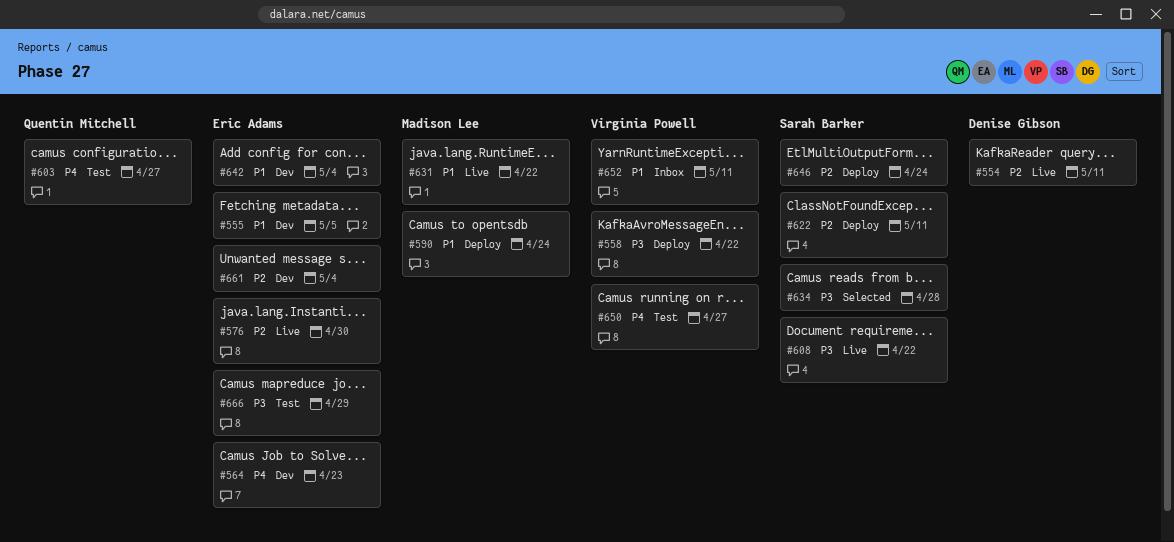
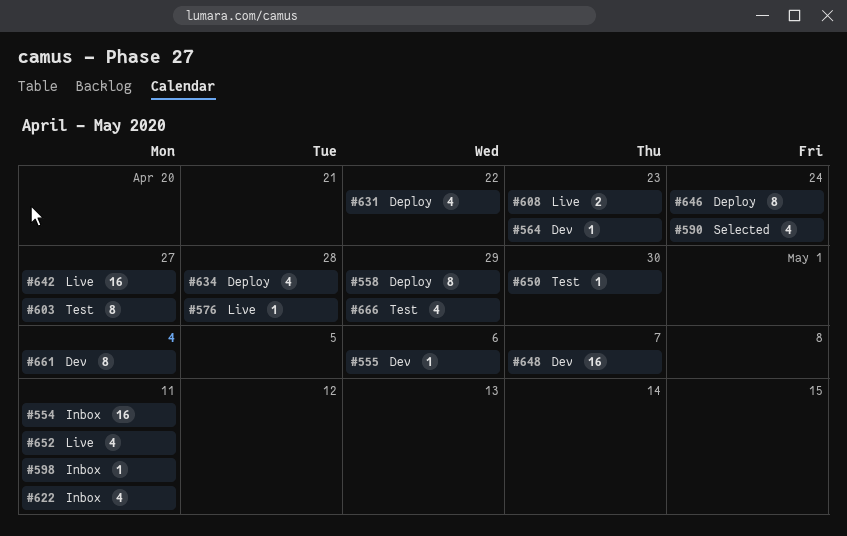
#554, status: Live -> Inbox
#555, due: May 5 -> May 6
#558, due: Apr 22 -> Apr 29
#576, due: Apr 30 -> Apr 28
#590, status: Deploy -> Selected
#598: none -> present
#608, due: Apr 22 -> Apr 23
#622, status: Deploy -> Inbox
#631, status: Live -> Deploy
#634, status: Selected -> Deploy
#642, status: Dev -> Live
#642, due: May 4 -> Apr 27
#648: none -> present
#650, due: Apr 27 -> Apr 30
#652, status: Inbox -> Live

